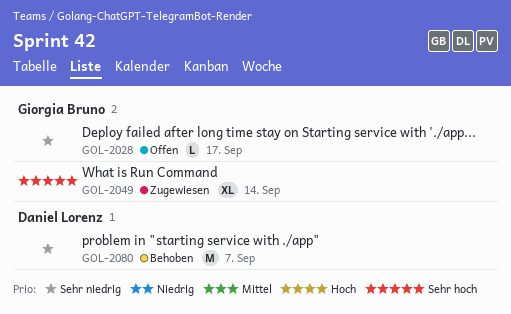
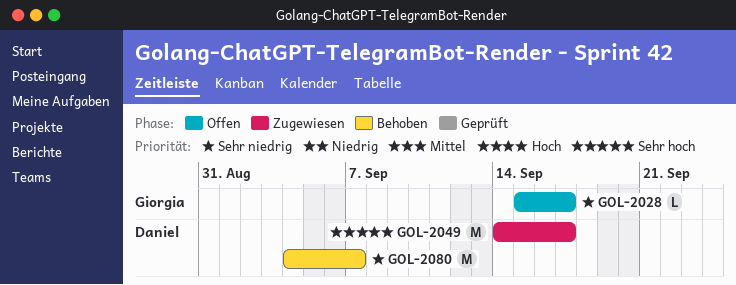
GOL-2049, owner: Giorgia Bruno -> Daniel Lorenz
GOL-2049, estimate: XL -> M
GOL-2049, due: Sep 14 -> Sep 17

